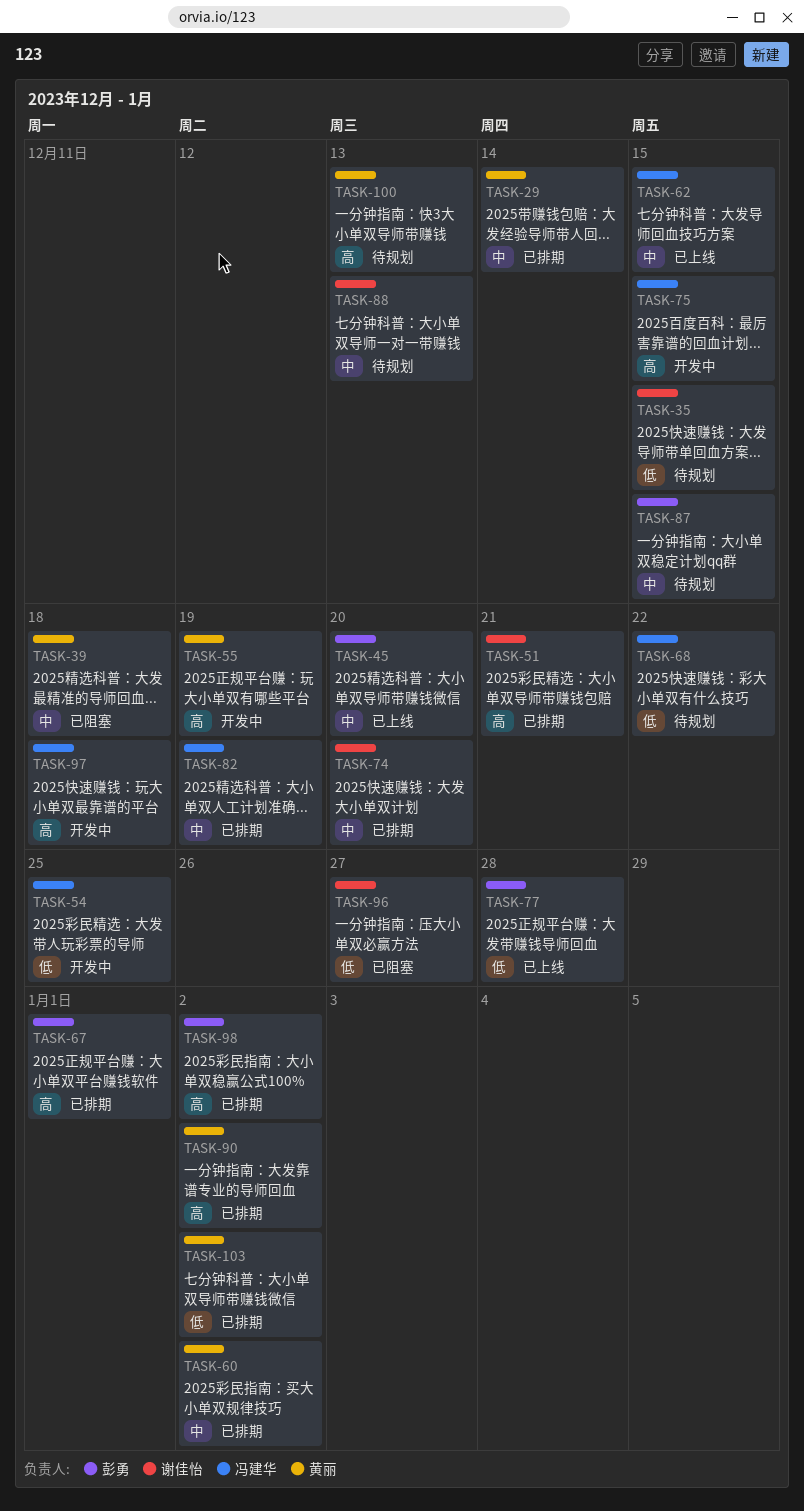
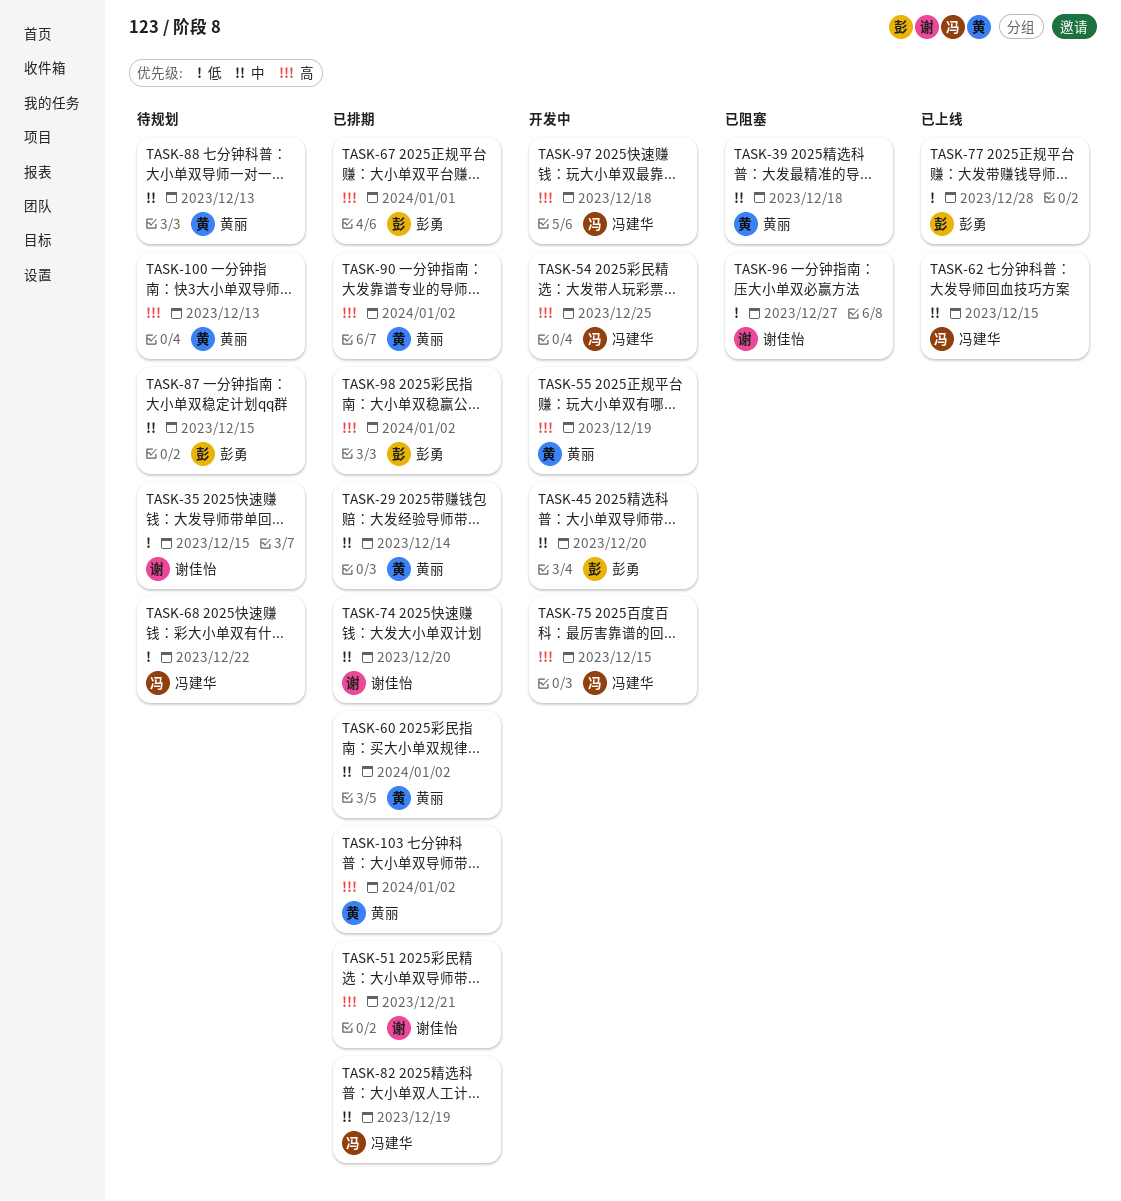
TASK-45, status: 已上线 -> 开发中
TASK-54, priority: 低 -> 高
TASK-88, owner: 谢佳怡 -> 黄丽
TASK-103, priority: 低 -> 高

